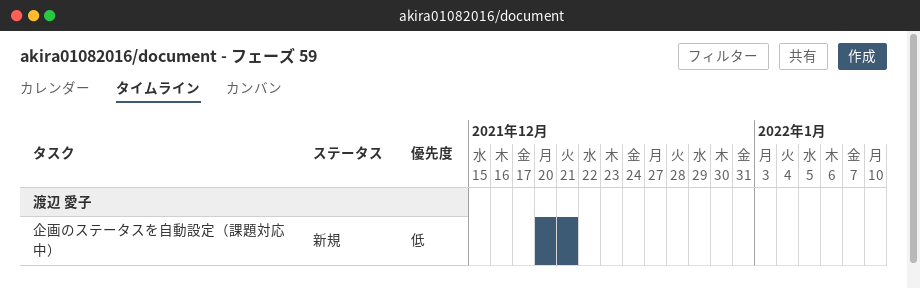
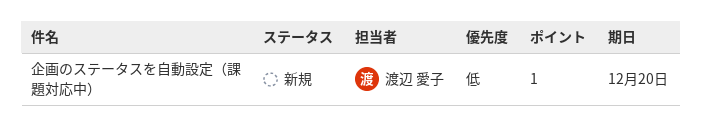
企画のステータスを自動設定（課題対応中）, due: Dec 21 -> Dec 20

